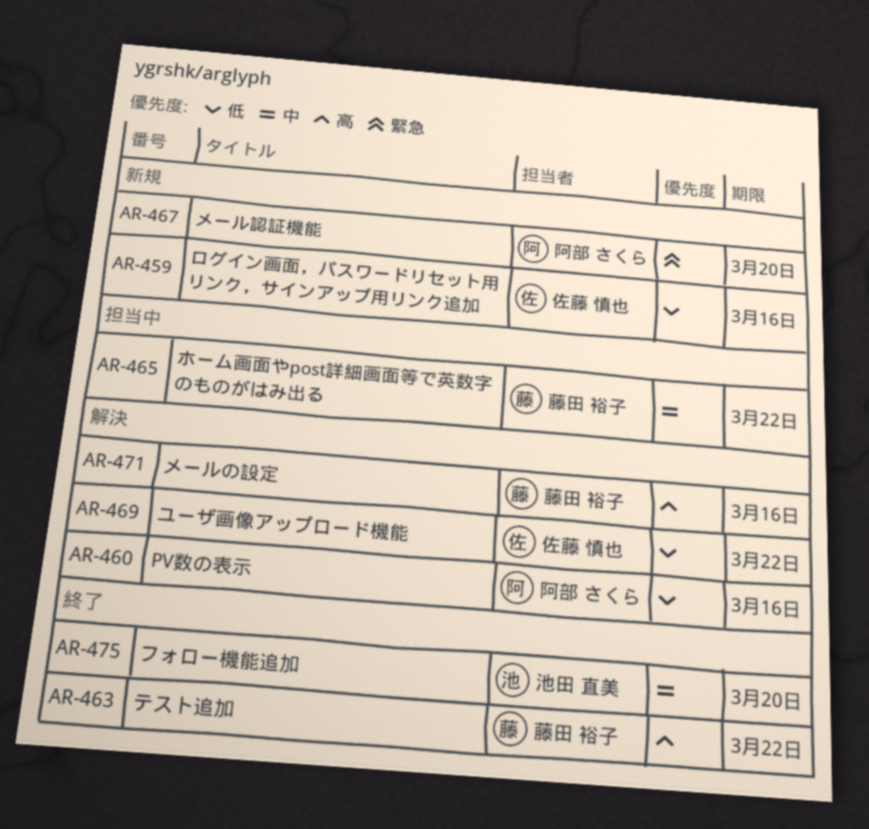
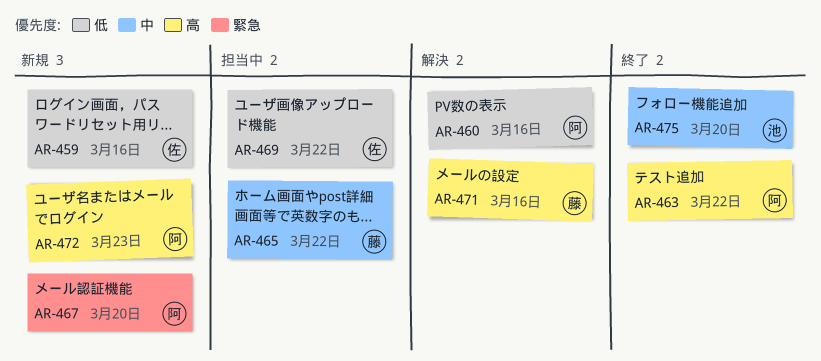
AR-463, owner: 藤田 裕子 -> 阿部 さくら
AR-469, status: 解決 -> 担当中
AR-472: none -> present

